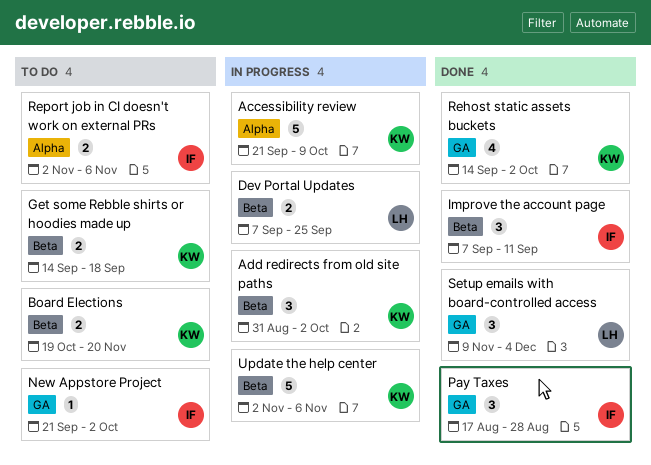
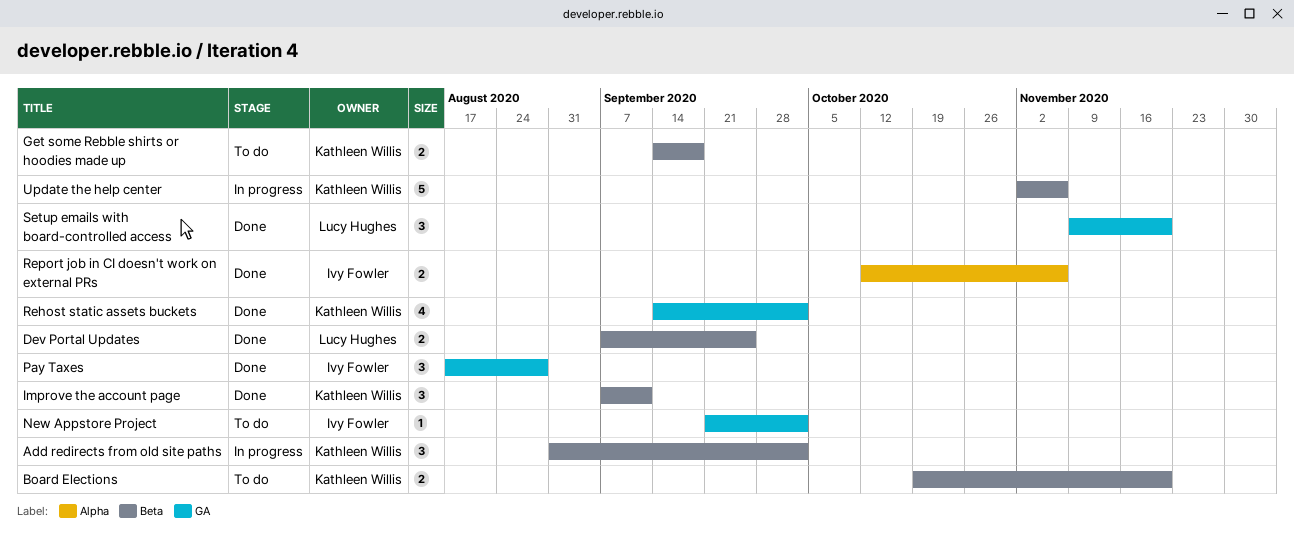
Accessibility review: present -> none
Dev Portal Updates, status: In progress -> Done
Improve the account page, owner: Ivy Fowler -> Kathleen Willis
Report job in CI doesn't work on external PRs, status: To do -> Done
Report job in CI doesn't work on external PRs, start: Nov 2 -> Oct 12
Setup emails with board-controlled access, due: Dec 4 -> Nov 20

